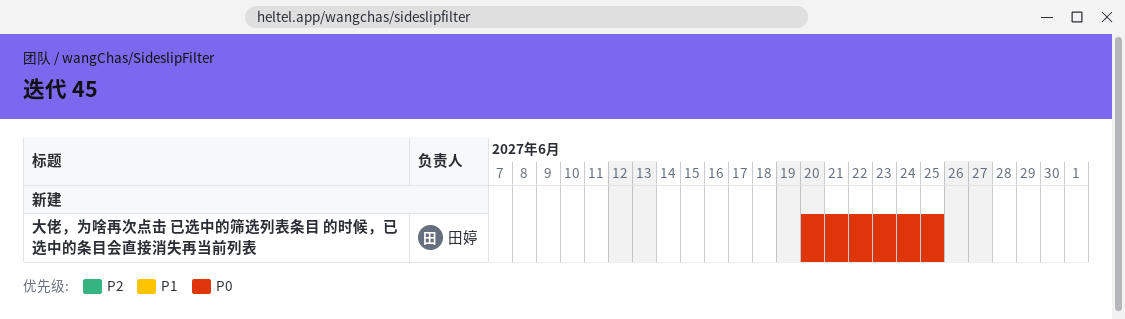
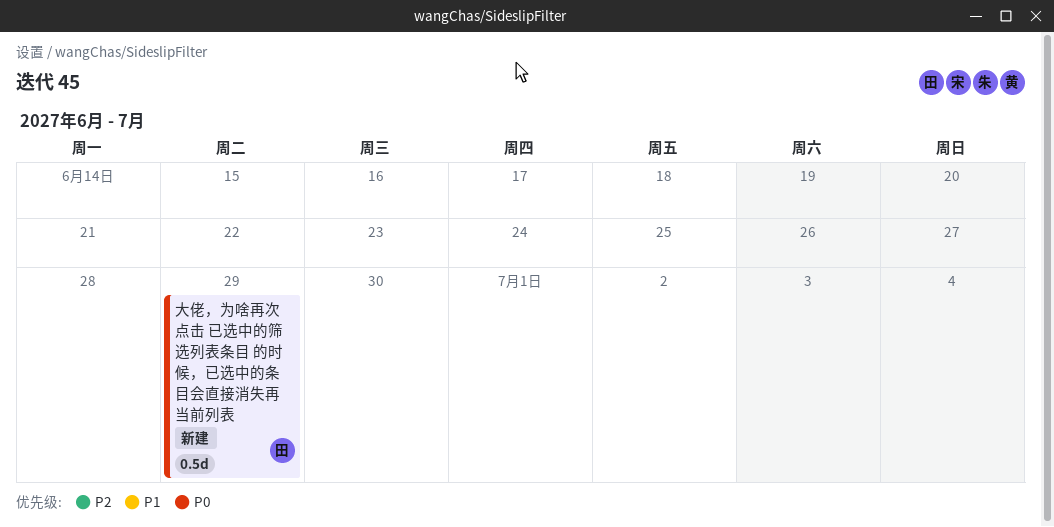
大佬，为啥再次点击 已选中的筛选列表条目 的时候，已选中的条目会直接消失再当前列表, due: Jun 25 -> Jun 29

